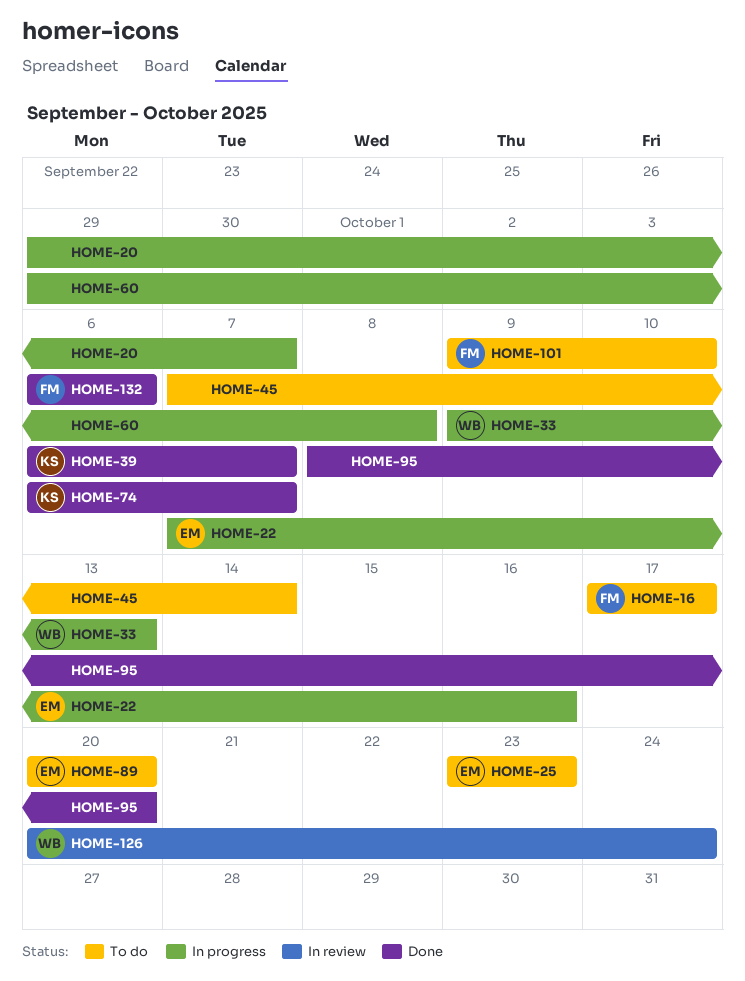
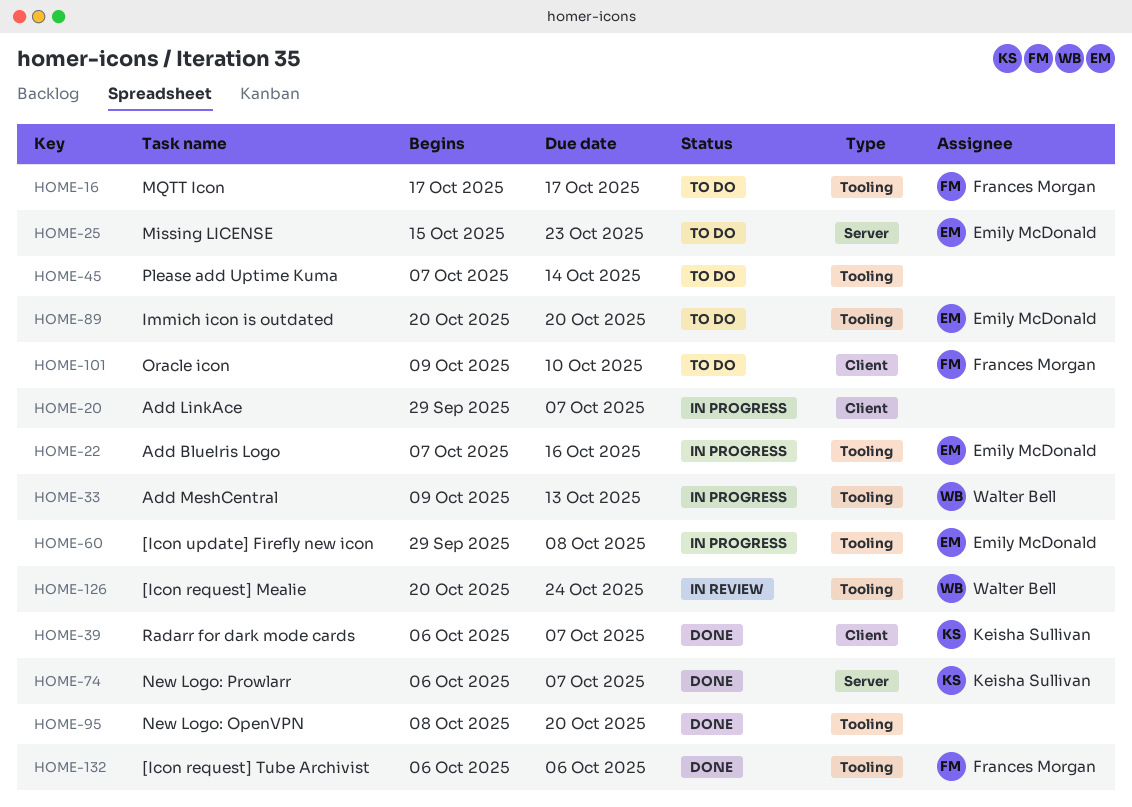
HOME-25, start: Oct 23 -> Oct 15
HOME-60, owner: none -> Emily McDonald

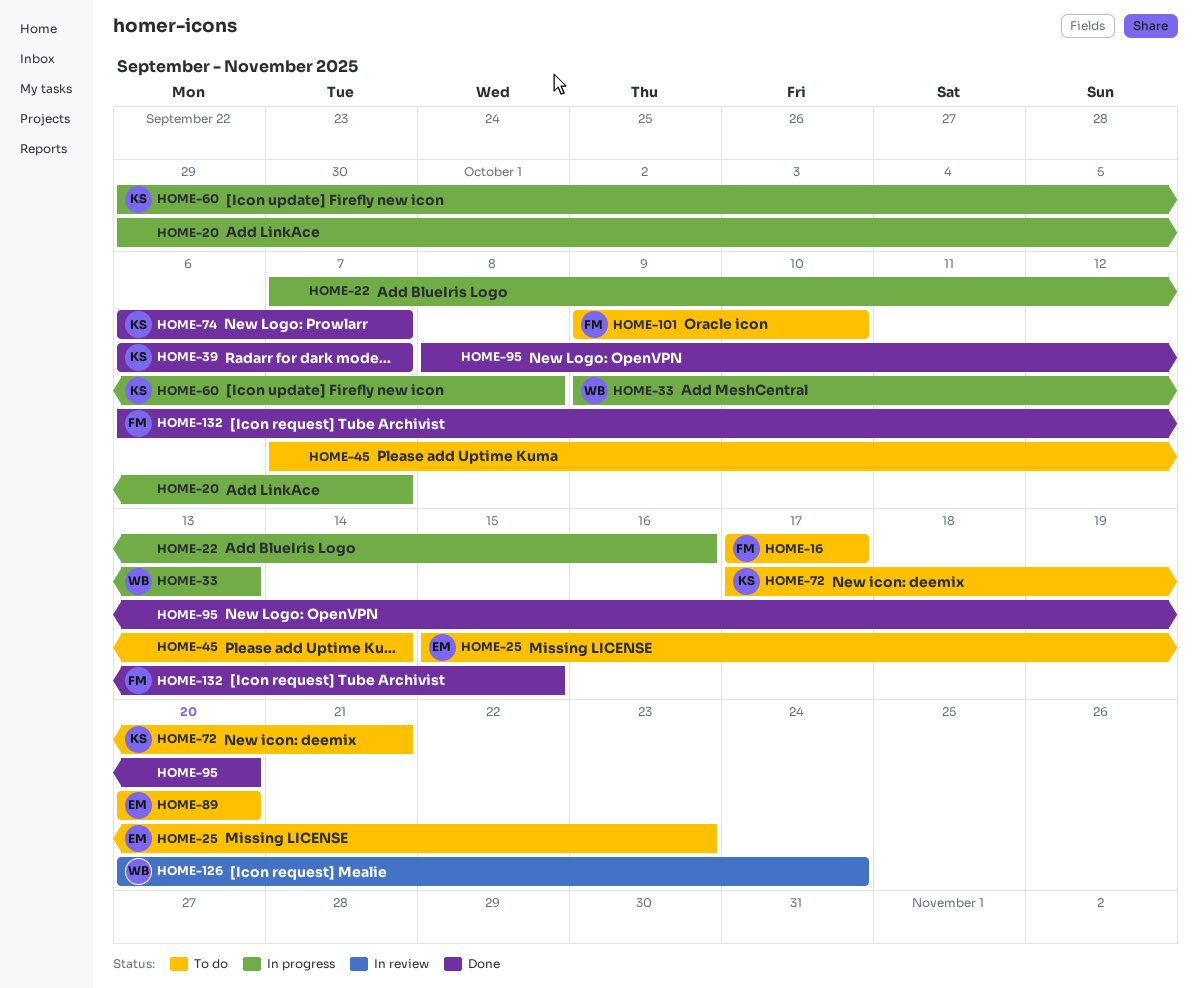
HOME-22, owner: Emily McDonald -> none
HOME-60, owner: Emily McDonald -> Keisha Sullivan
HOME-72: none -> present
HOME-132, due: Oct 6 -> Oct 15

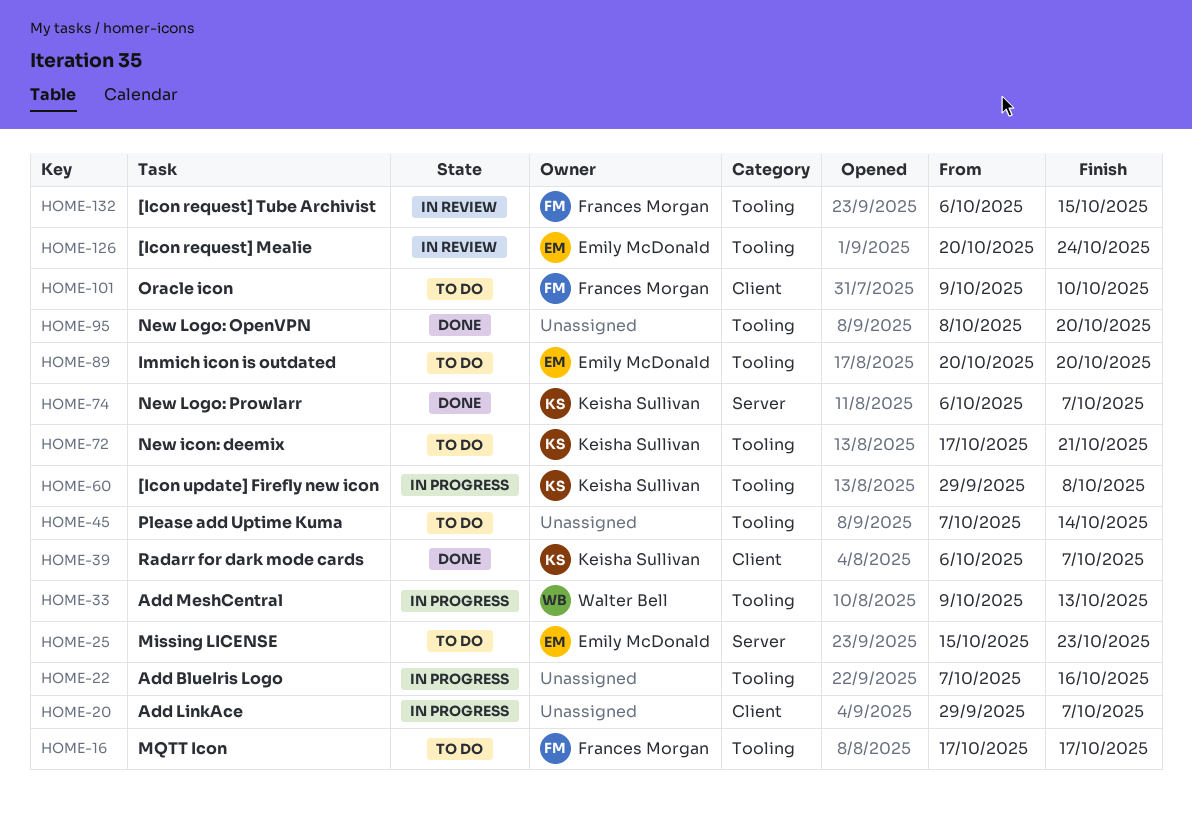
HOME-126, owner: Walter Bell -> Emily McDonald
HOME-132, status: Done -> In review

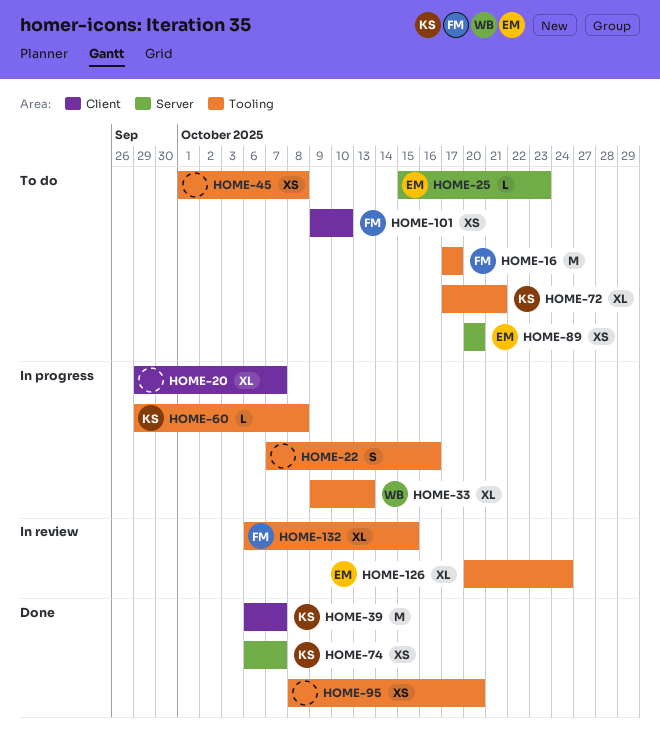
HOME-45, start: Oct 7 -> Oct 1
HOME-45, due: Oct 14 -> Oct 8
HOME-89, label: Tooling -> Server

